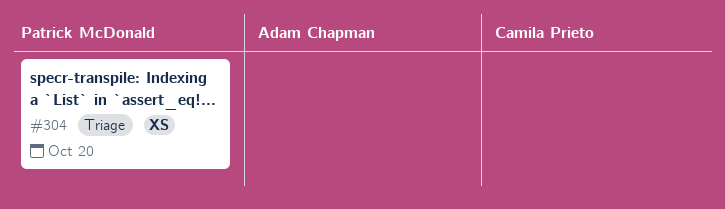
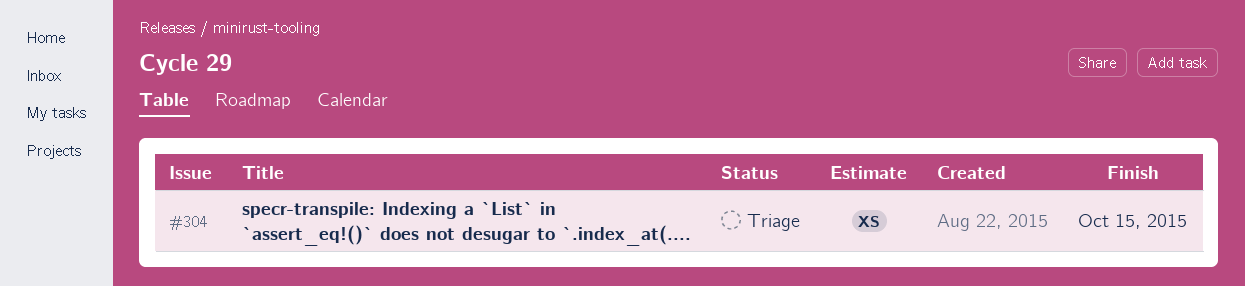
#304, due: Oct 20 -> Oct 15

